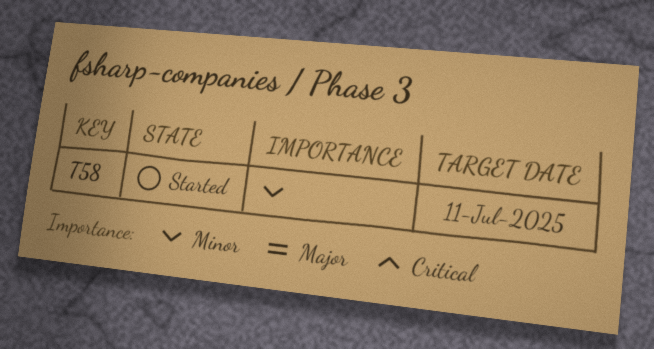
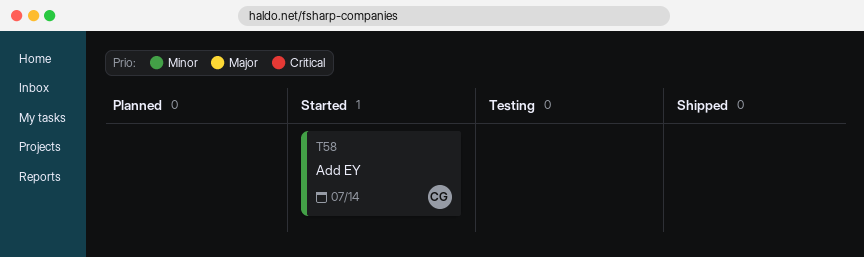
T58, due: Jul 11 -> Jul 14

